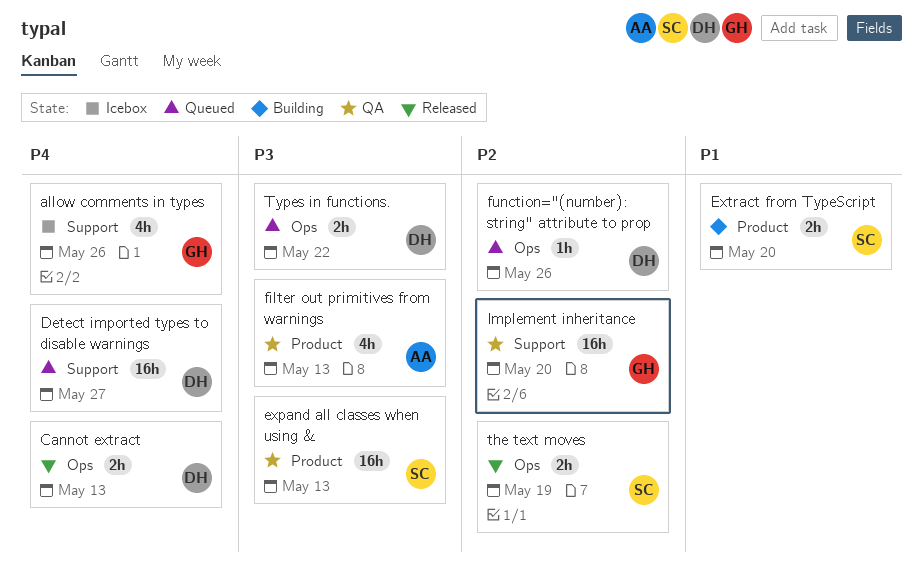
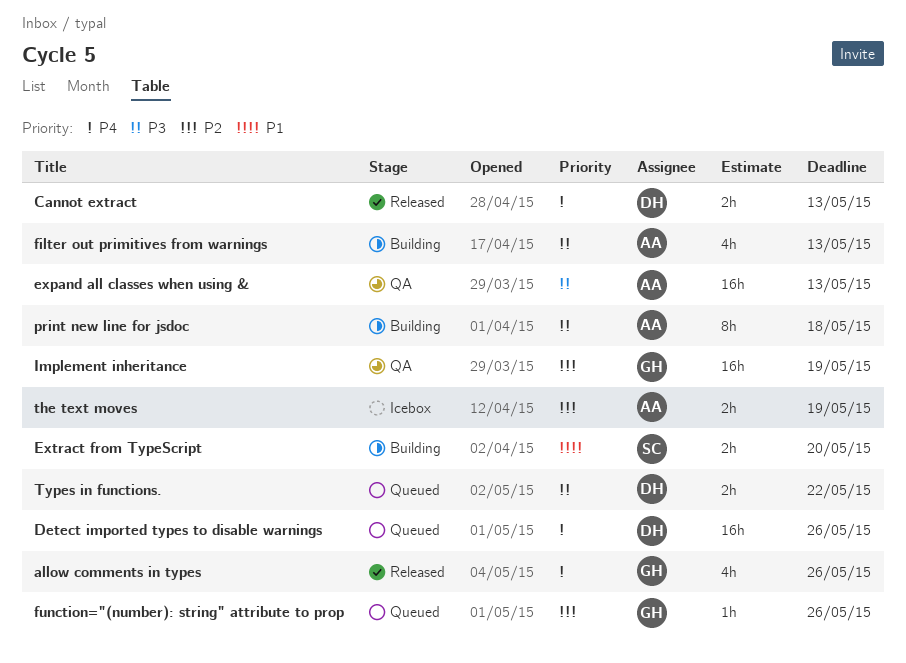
allow comments in types, status: Icebox -> Released
Detect imported types to disable warnings, due: May 27 -> May 26
expand all classes when using &, owner: SC -> AA
filter out primitives from warnings, status: QA -> Building
function="(number): string" attribute to prop, owner: DH -> GH
Implement inheritance, due: May 20 -> May 19
print new line for jsdoc: none -> present
the text moves, status: Released -> Icebox
the text moves, owner: SC -> AA

